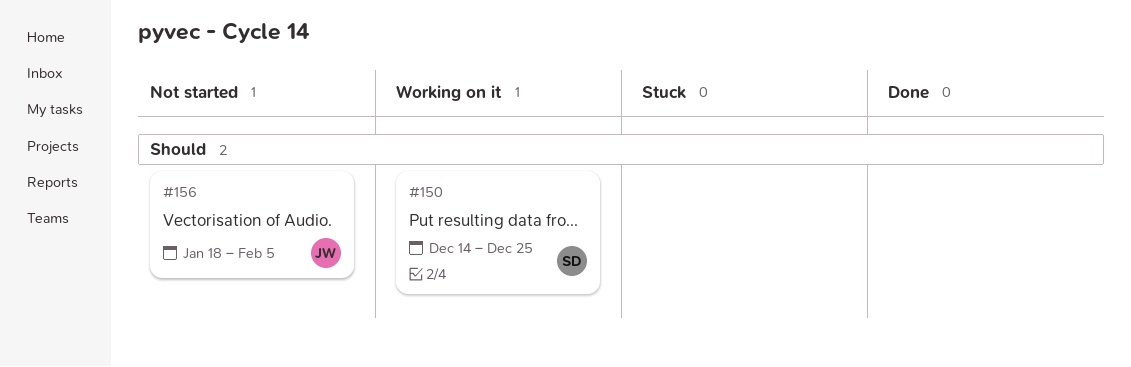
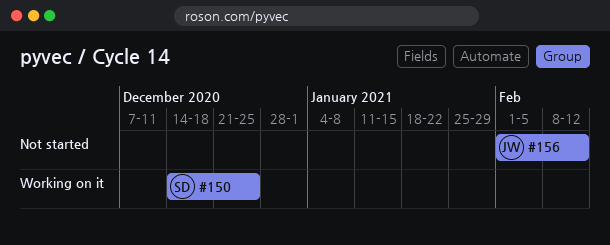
#156, start: Jan 18 -> Feb 1
#156, due: Feb 5 -> Feb 12

